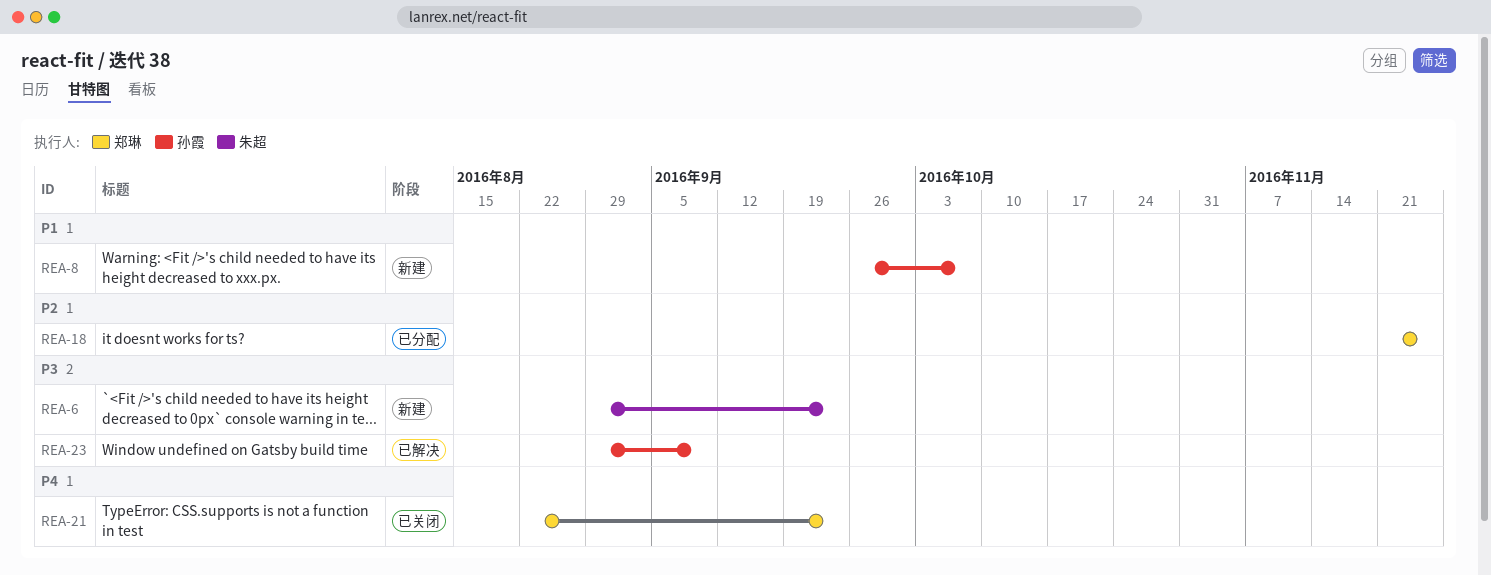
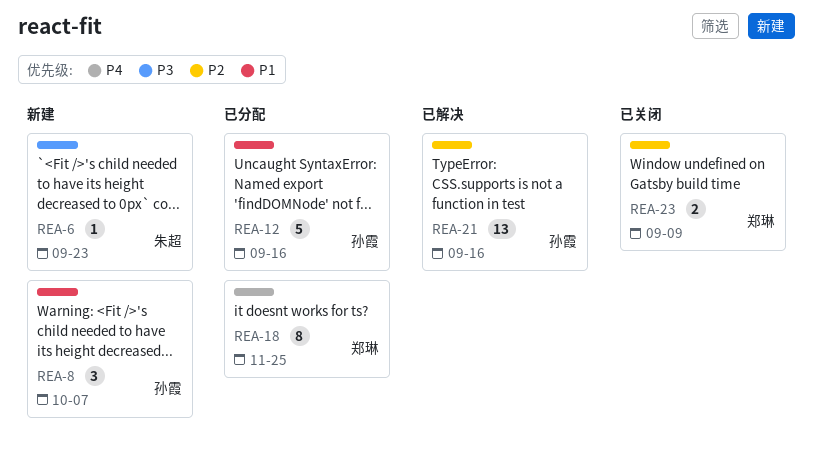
REA-12: none -> present
REA-18, priority: P2 -> P4
REA-21, status: 已关闭 -> 已解决
REA-21, owner: 郑琳 -> 孙霞
REA-21, priority: P4 -> P2
REA-21, due: Sep 23 -> Sep 16
REA-23, status: 已解决 -> 已关闭
REA-23, owner: 孙霞 -> 郑琳
REA-23, priority: P3 -> P2

